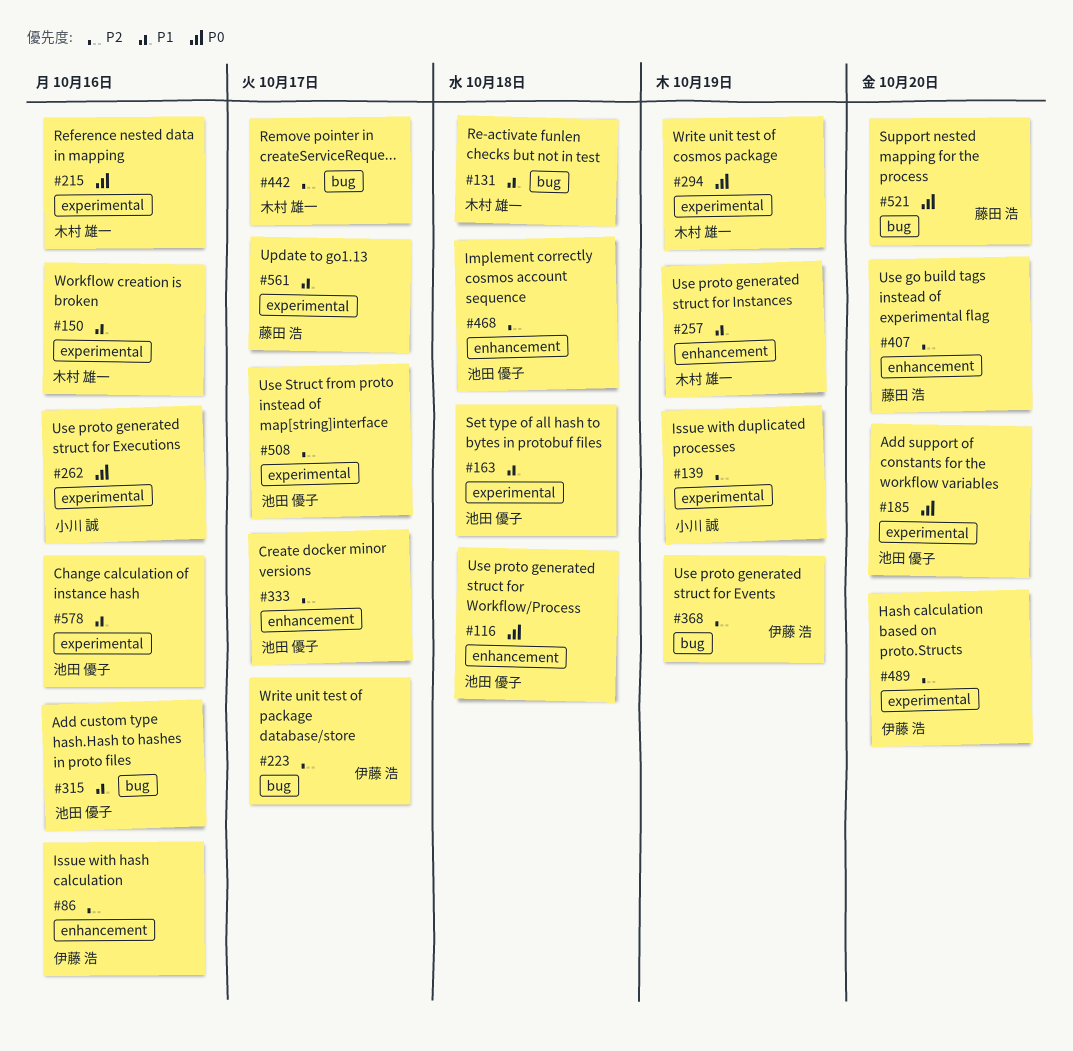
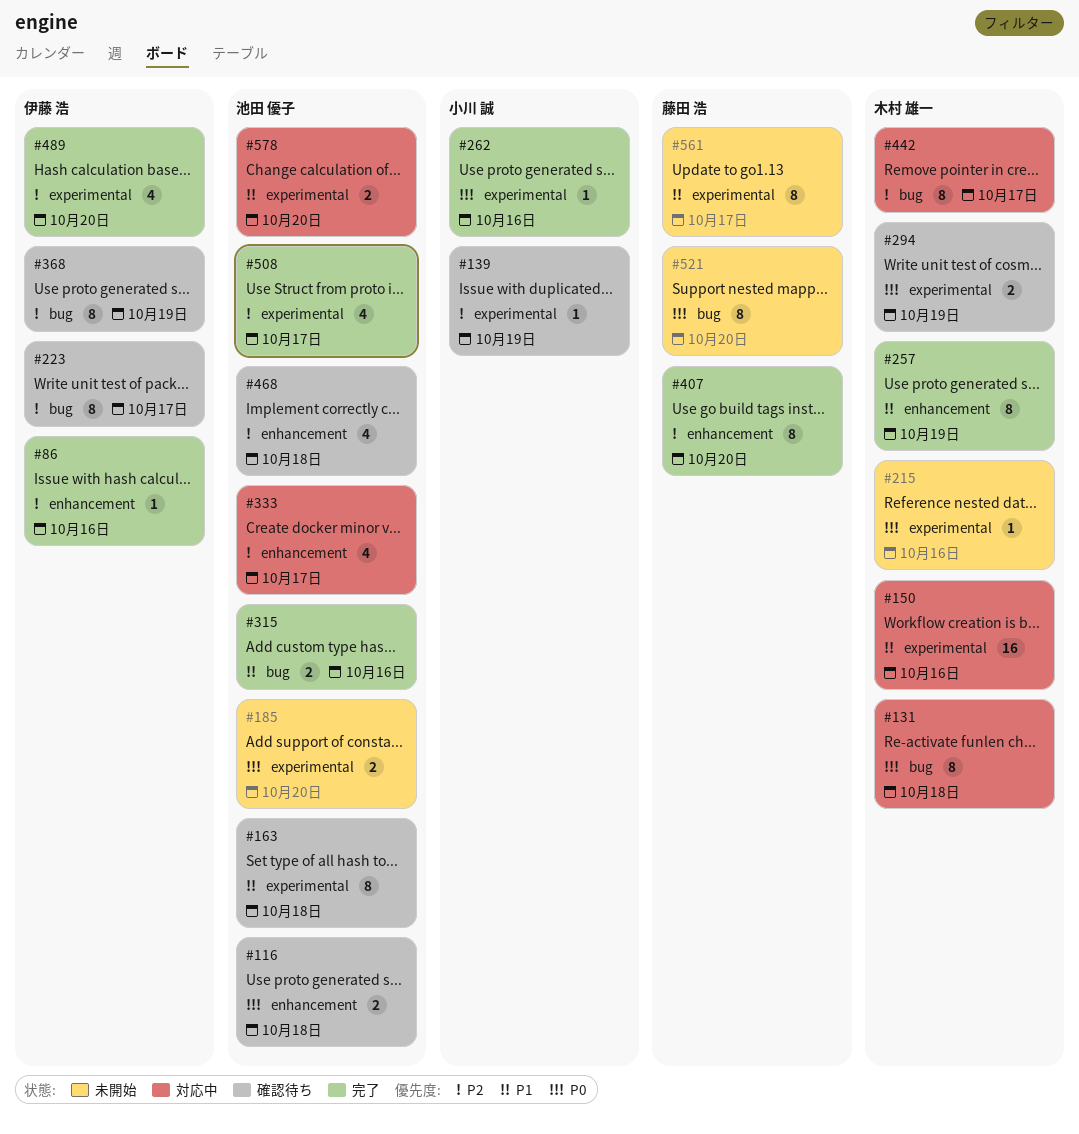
#131, priority: P1 -> P0
#578, due: Oct 16 -> Oct 20

